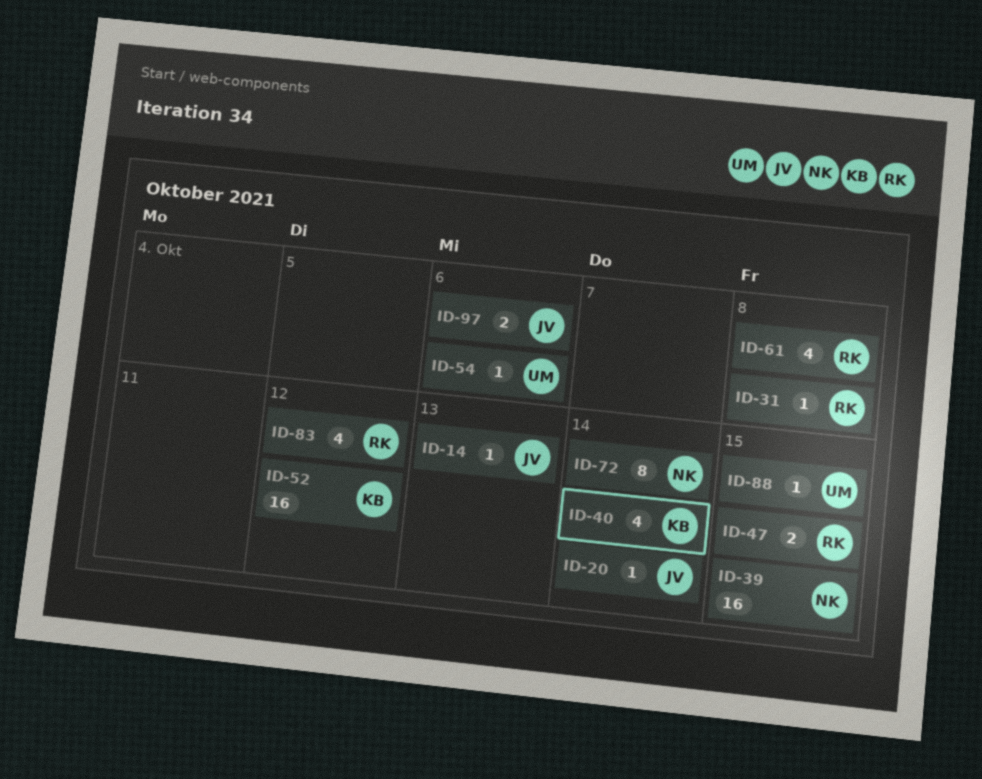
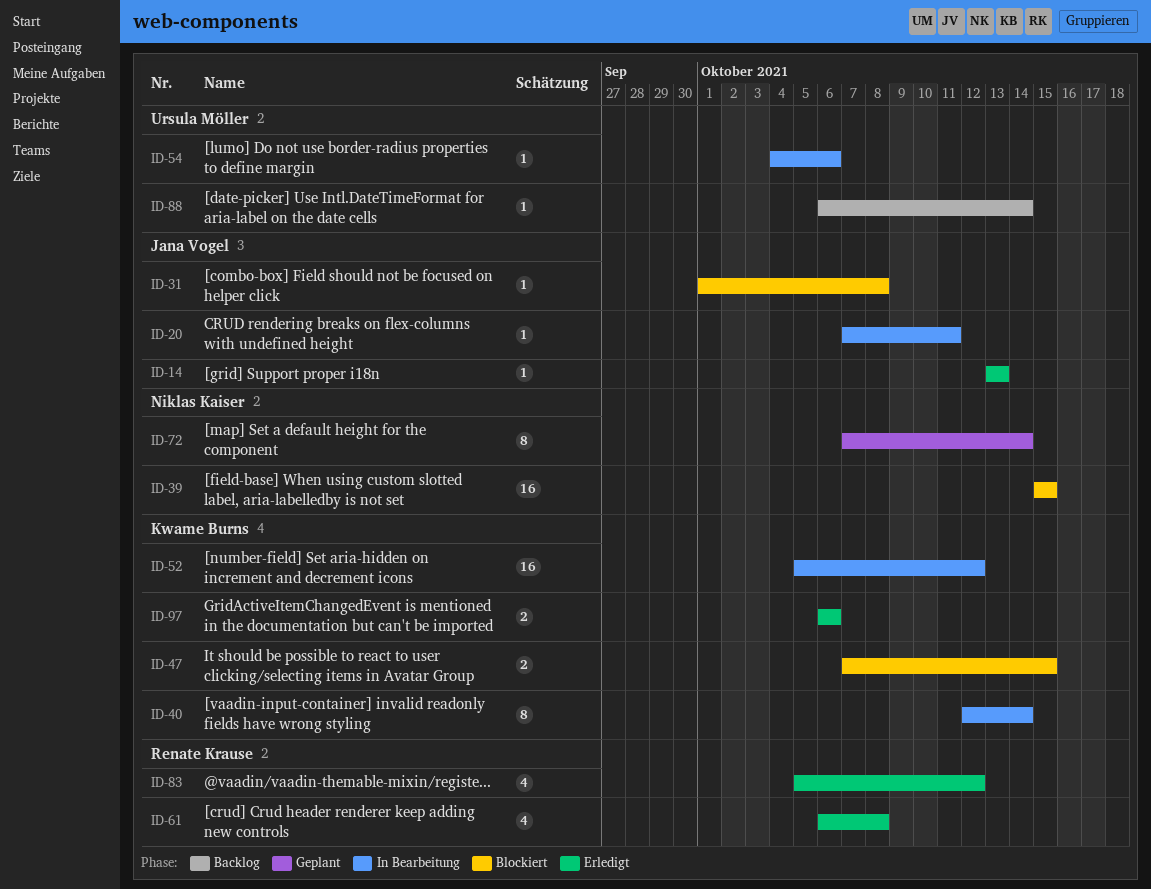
ID-20, due: Oct 14 -> Oct 11
ID-31, owner: Renate Krause -> Jana Vogel
ID-40, estimate: 4 -> 8
ID-47, owner: Renate Krause -> Kwame Burns
ID-88, due: Oct 15 -> Oct 14
ID-97, owner: Jana Vogel -> Kwame Burns

